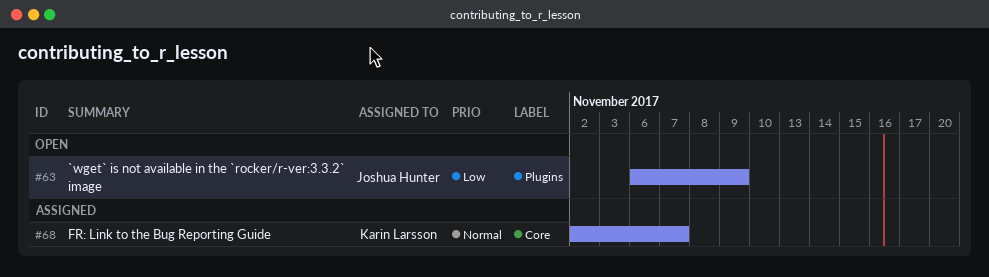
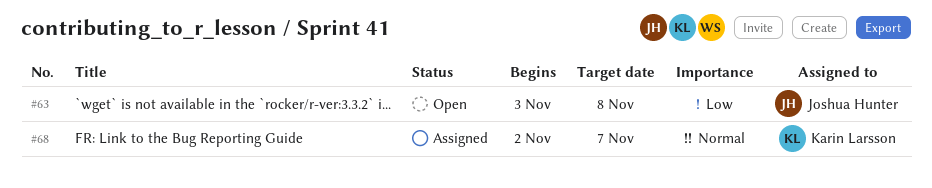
#63, start: Nov 6 -> Nov 3
#63, due: Nov 9 -> Nov 8

